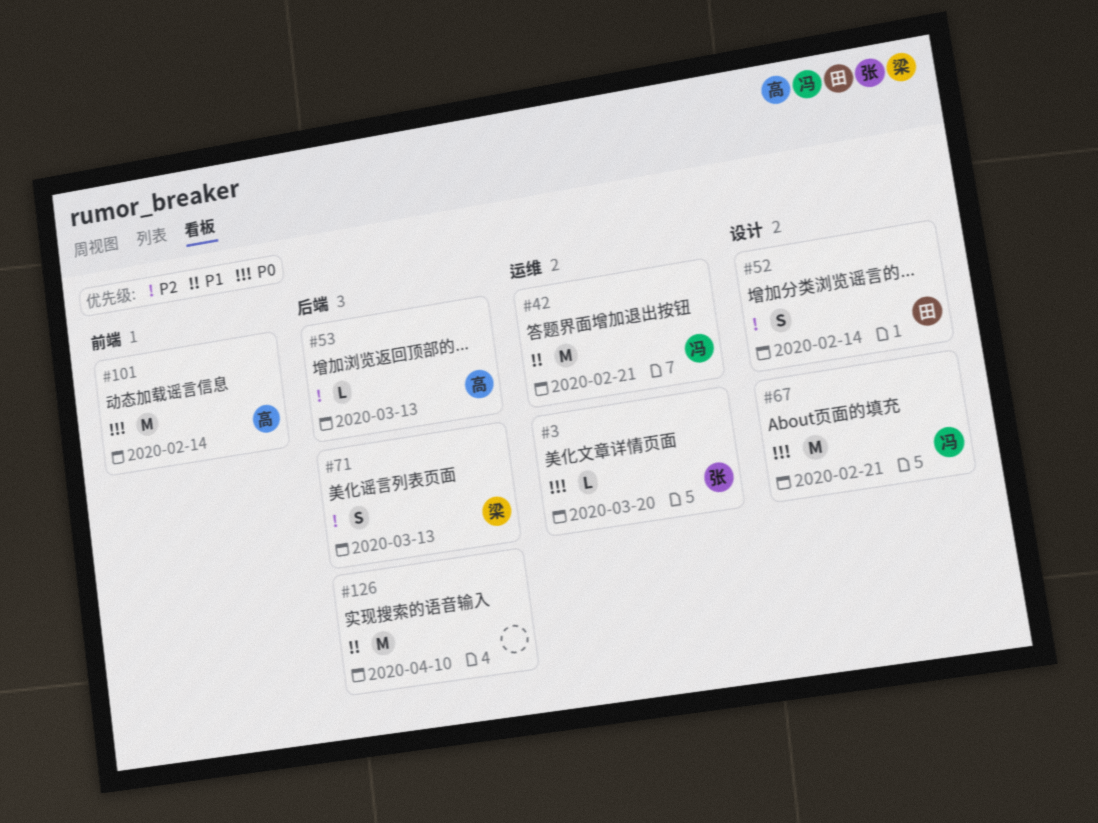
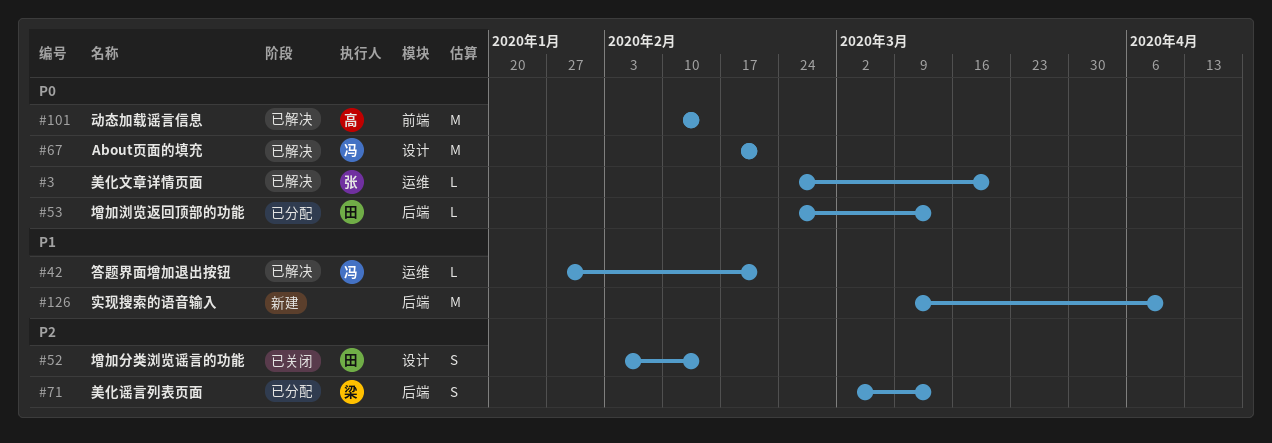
#42, estimate: M -> L
#53, owner: 高 -> 田
#53, priority: P2 -> P0

